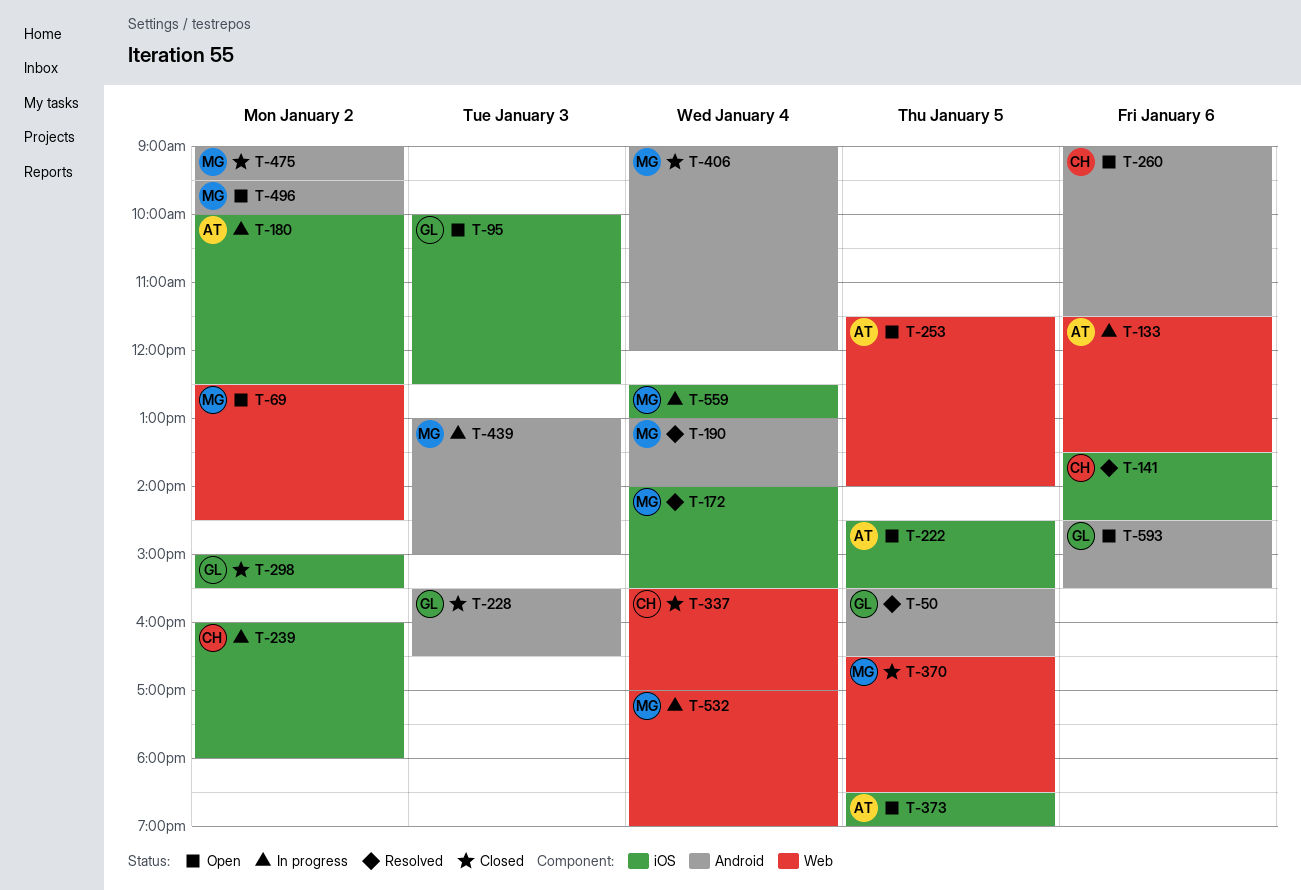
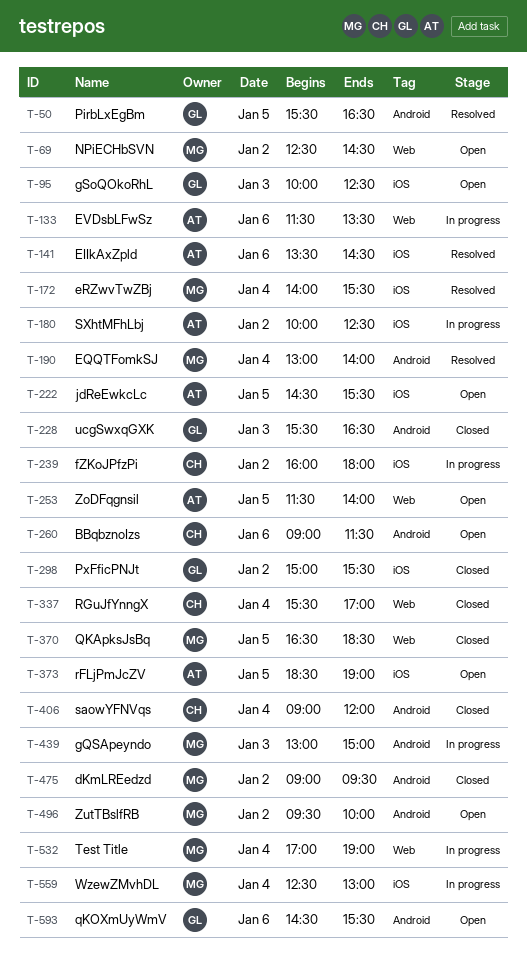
T-141, owner: CH -> AT
T-406, owner: MG -> CH

